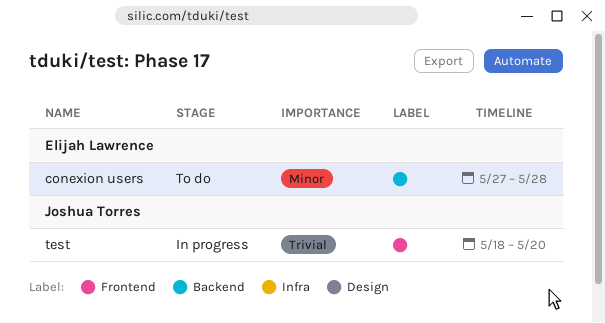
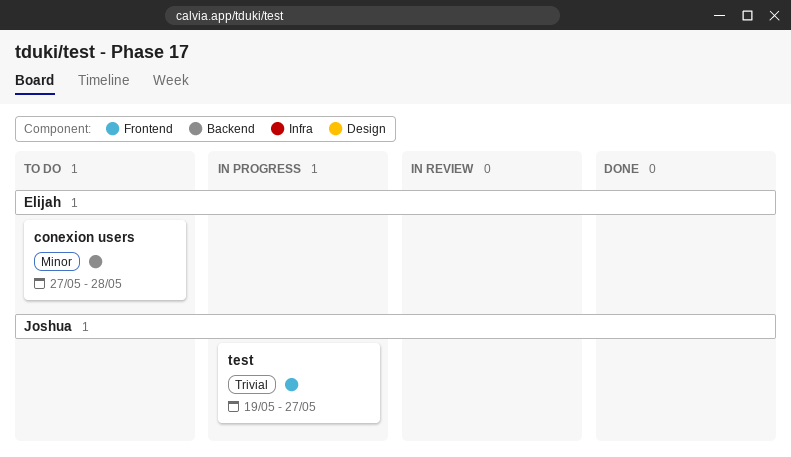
test, start: May 18 -> May 19
test, due: May 20 -> May 27

